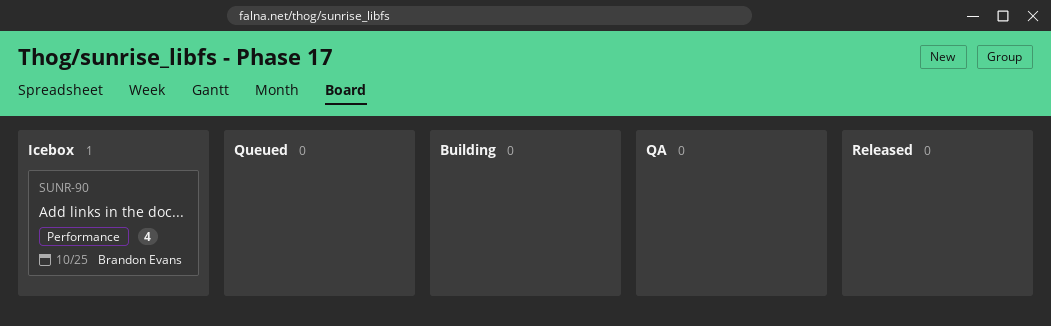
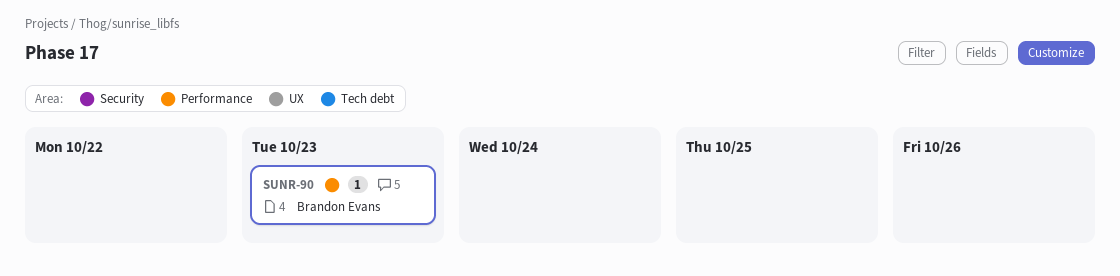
SUNR-90, estimate: 4 -> 1
SUNR-90, due: Oct 25 -> Oct 23

